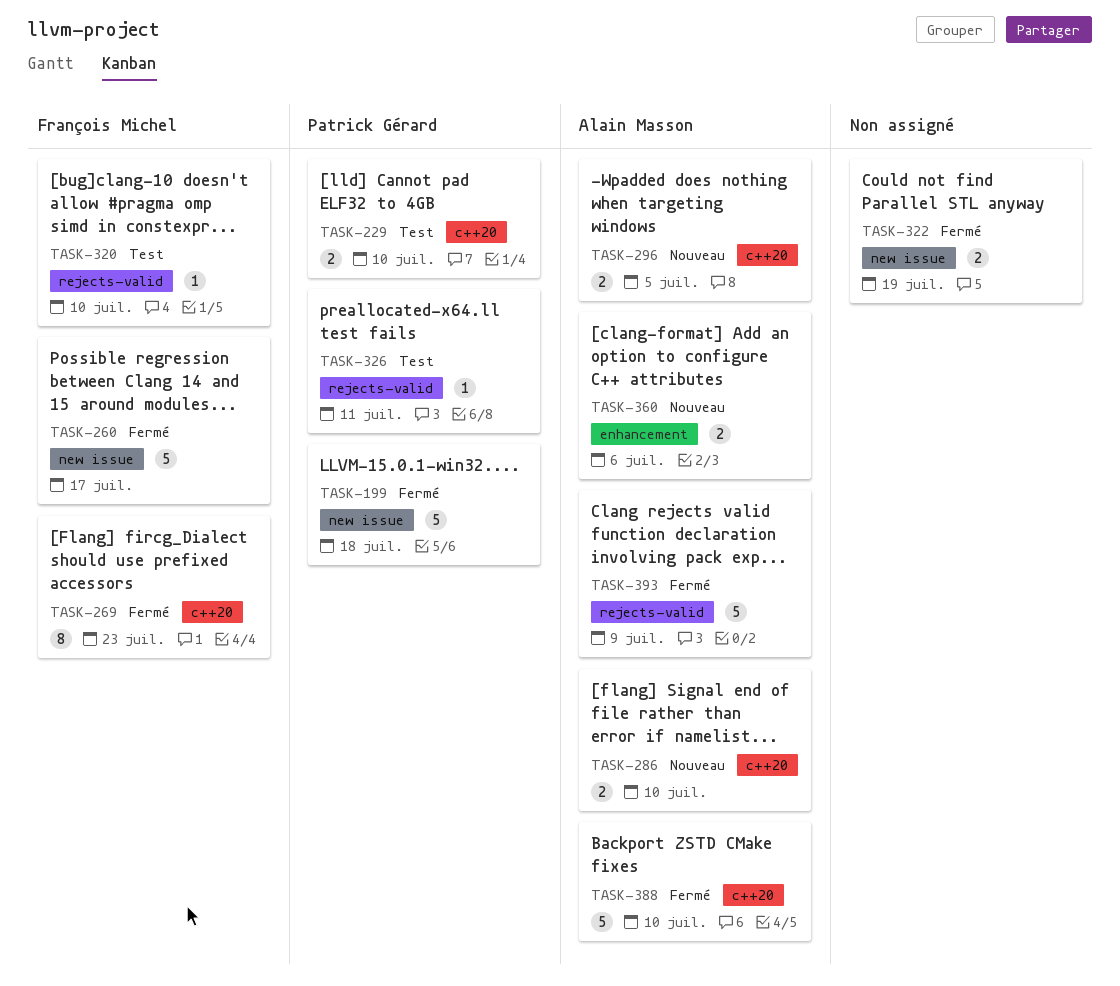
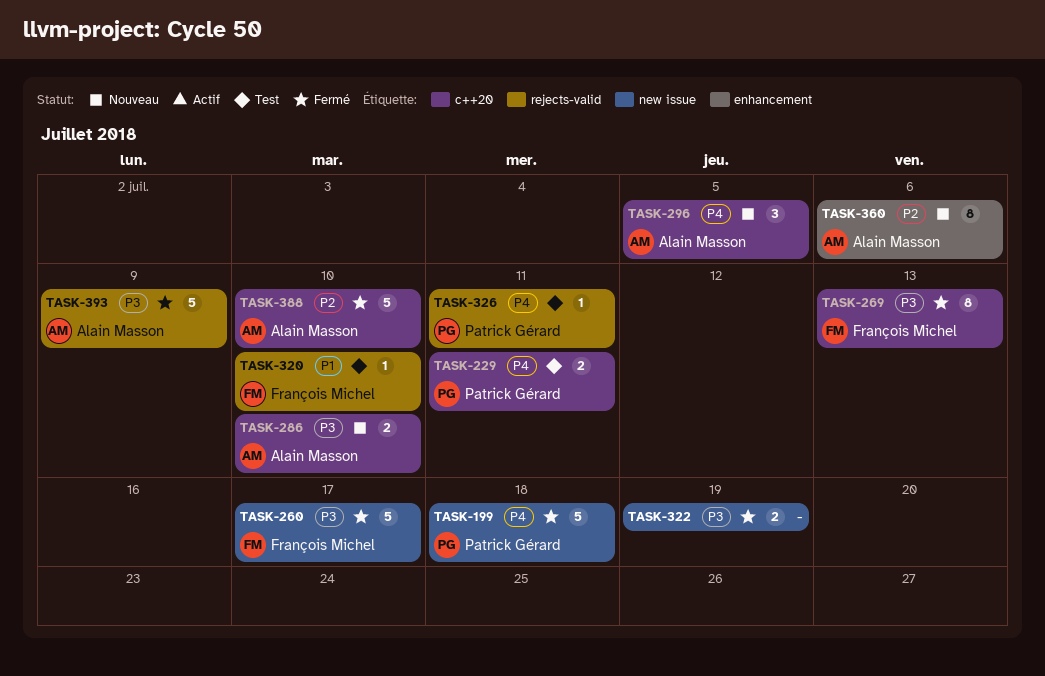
TASK-229, due: Jul 10 -> Jul 11
TASK-269, due: Jul 23 -> Jul 13
TASK-296, estimate: 2 -> 3
TASK-360, estimate: 2 -> 8

